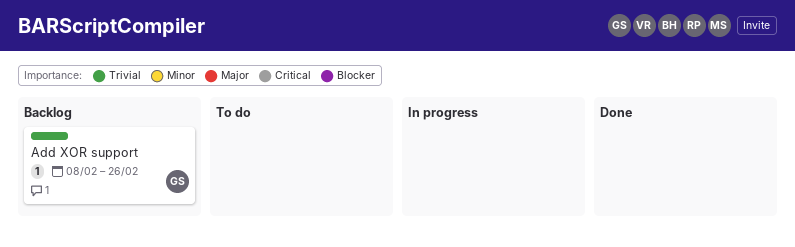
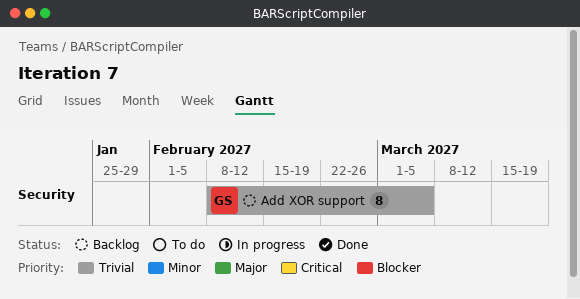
Add XOR support, estimate: 1 -> 8
Add XOR support, due: Feb 26 -> Mar 5

